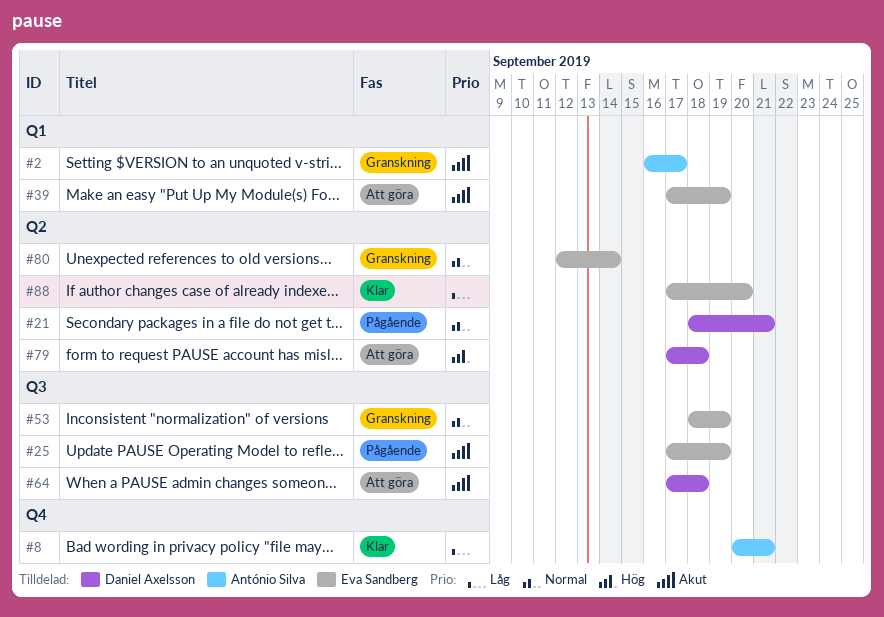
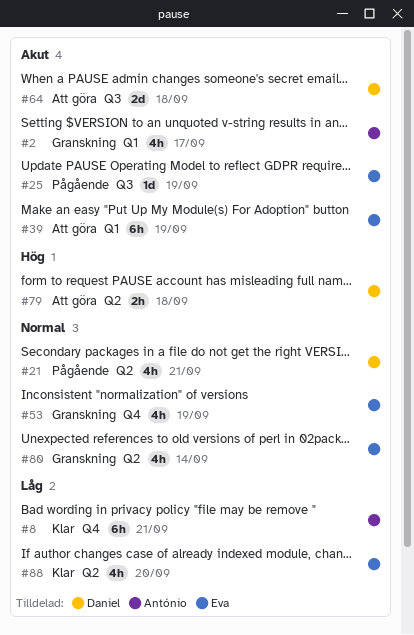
#53, label: Q3 -> Q4

